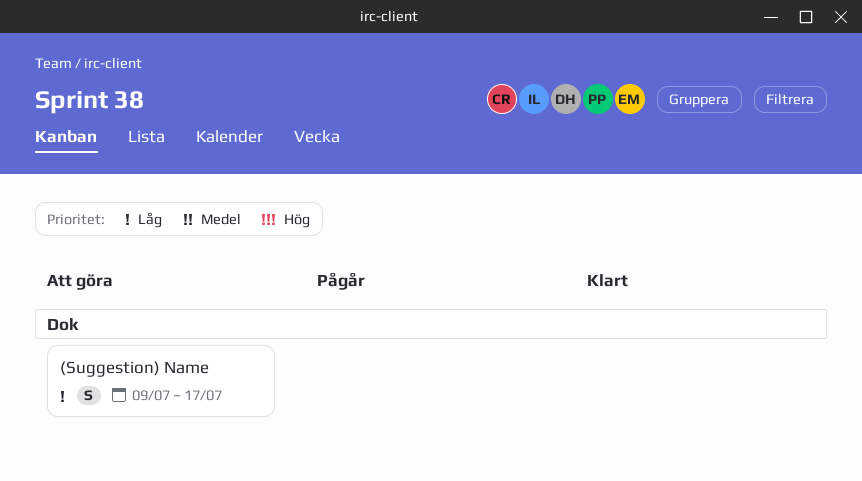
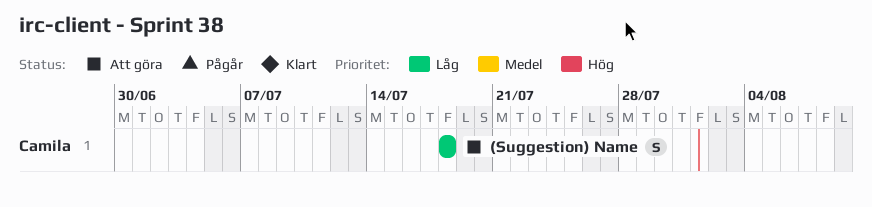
(Suggestion) Name, start: Jul 9 -> Jul 18
(Suggestion) Name, due: Jul 17 -> Jul 18

